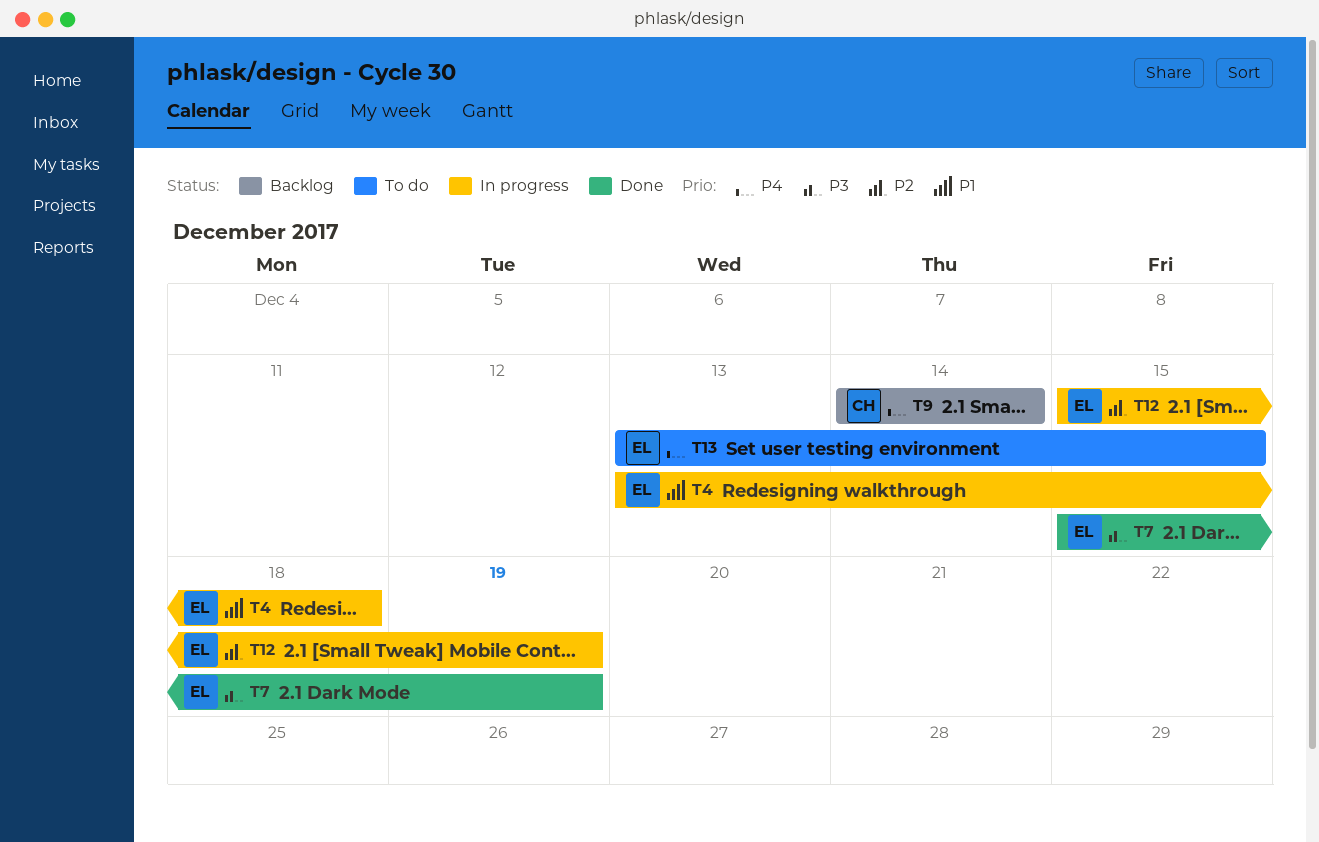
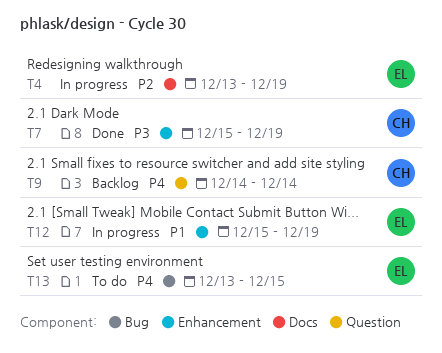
T4, priority: P1 -> P2
T4, due: Dec 18 -> Dec 19
T7, owner: EL -> CH
T12, priority: P2 -> P1

